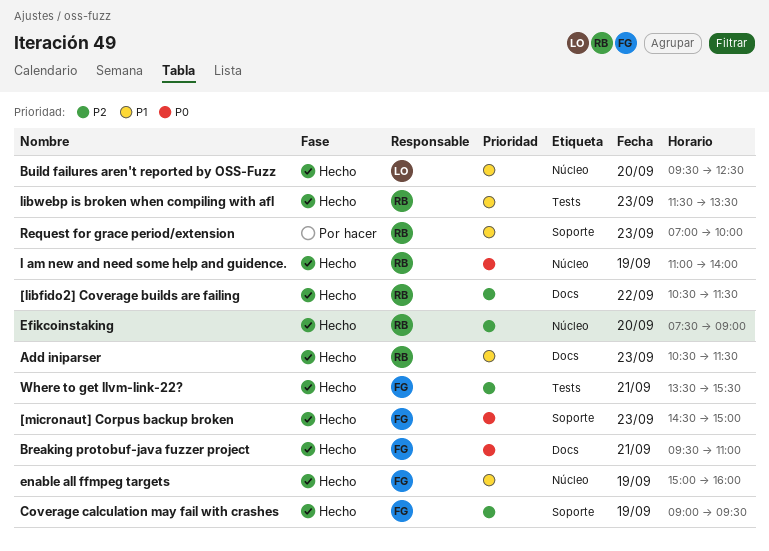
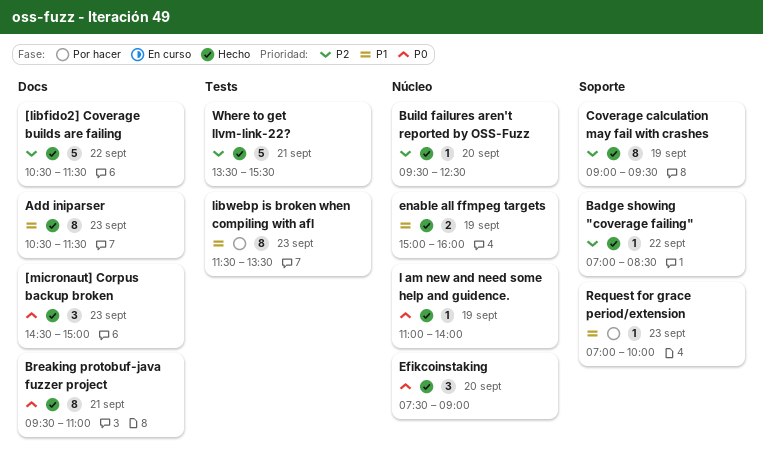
[micronaut] Corpus backup broken, label: Soporte -> Docs
Badge showing "coverage failing": none -> present
Build failures aren't reported by OSS-Fuzz, priority: P1 -> P2
Efikcoinstaking, priority: P2 -> P0
libwebp is broken when compiling with afl, status: Hecho -> Por hacer

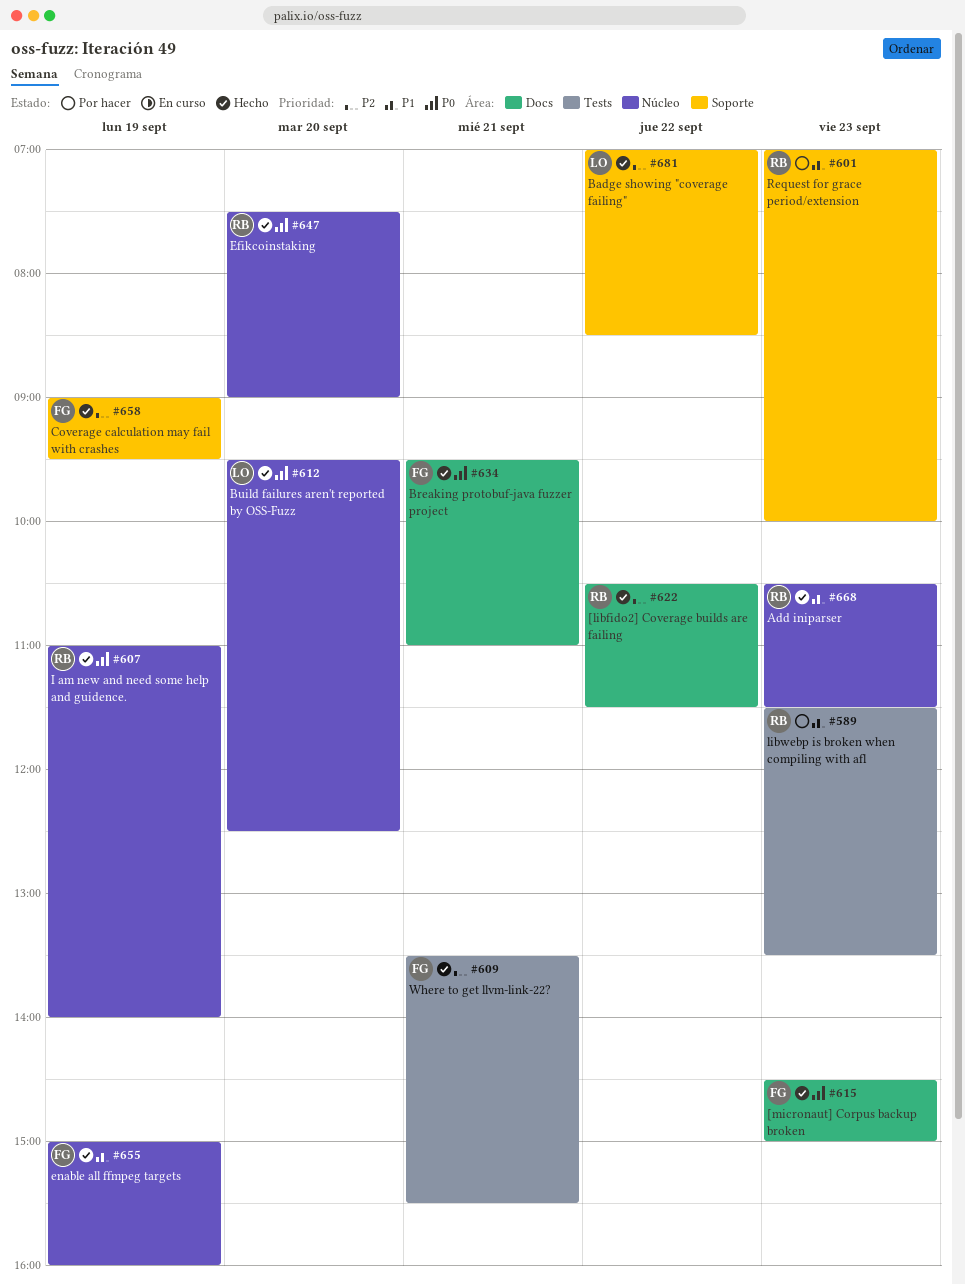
Add iniparser, label: Docs -> Núcleo
Build failures aren't reported by OSS-Fuzz, priority: P2 -> P0

